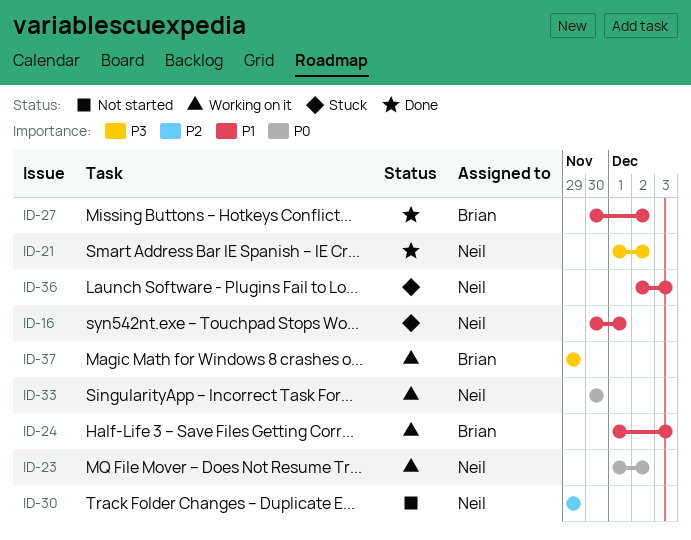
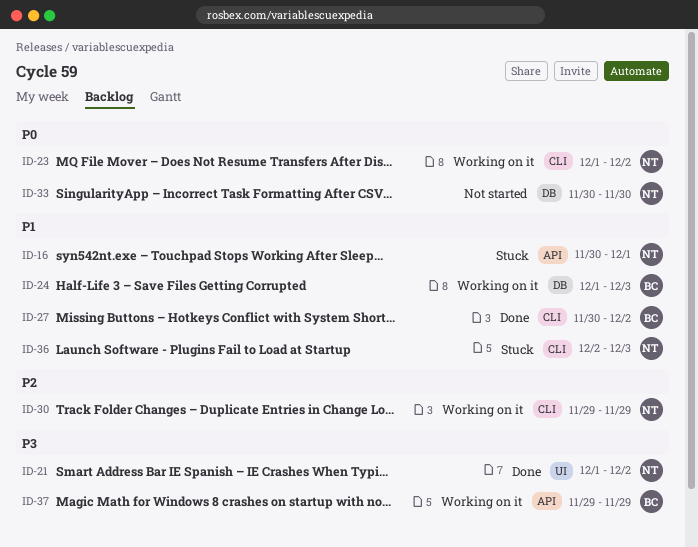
ID-30, status: Not started -> Working on it
ID-33, status: Working on it -> Not started

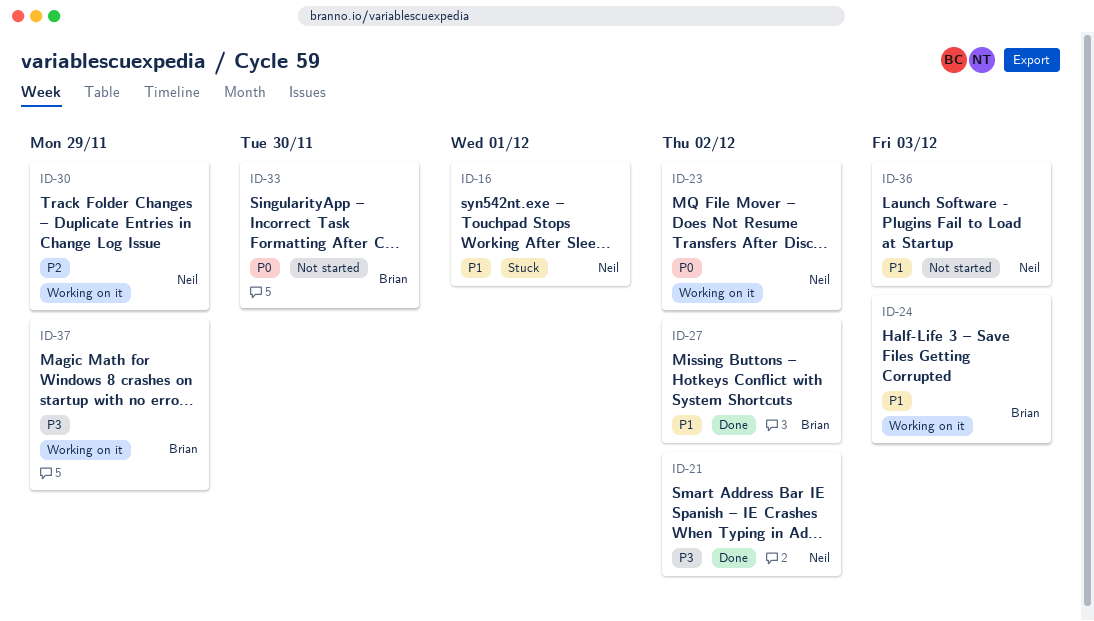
ID-33, owner: Neil -> Brian
ID-36, status: Stuck -> Not started

